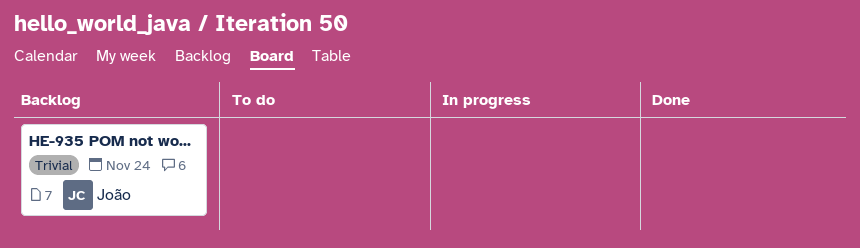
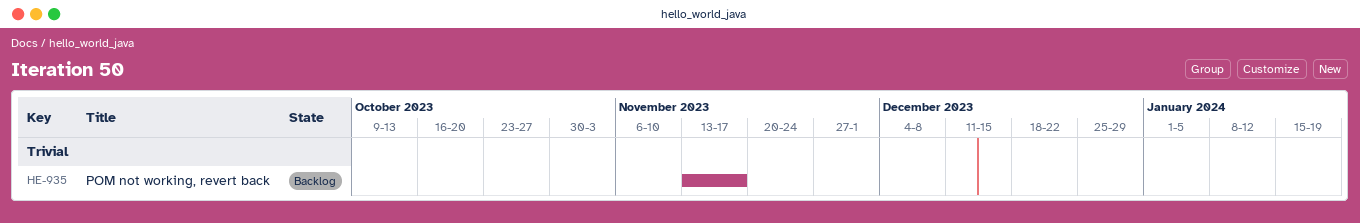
HE-935, due: Nov 24 -> Nov 17

